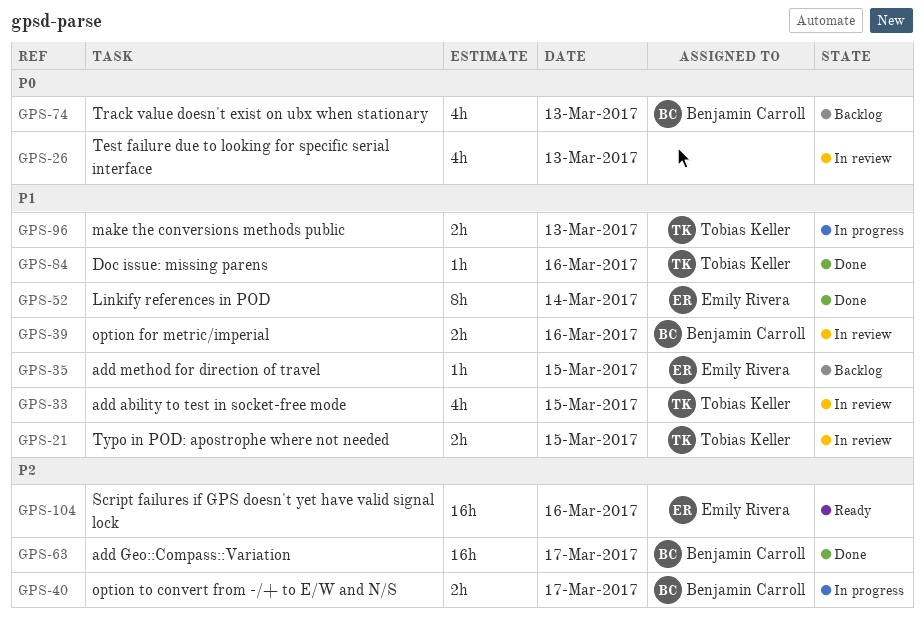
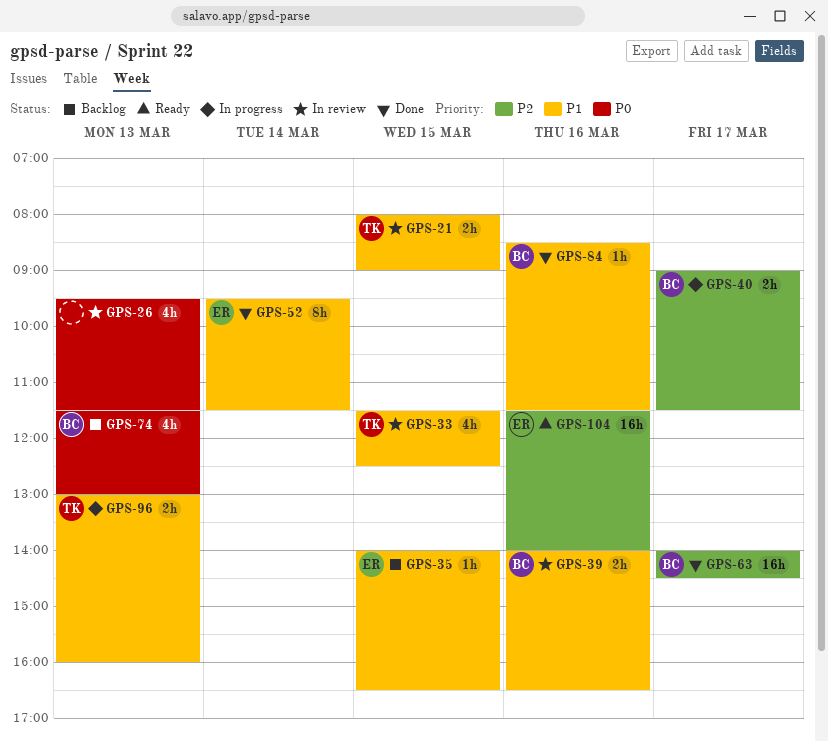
GPS-84, owner: Tobias Keller -> Benjamin Carroll

